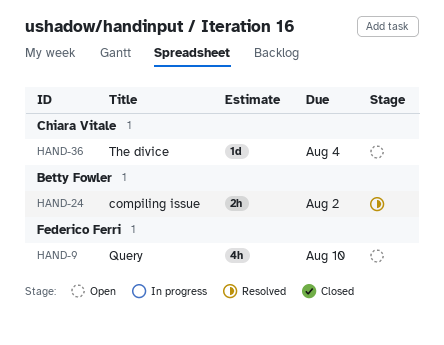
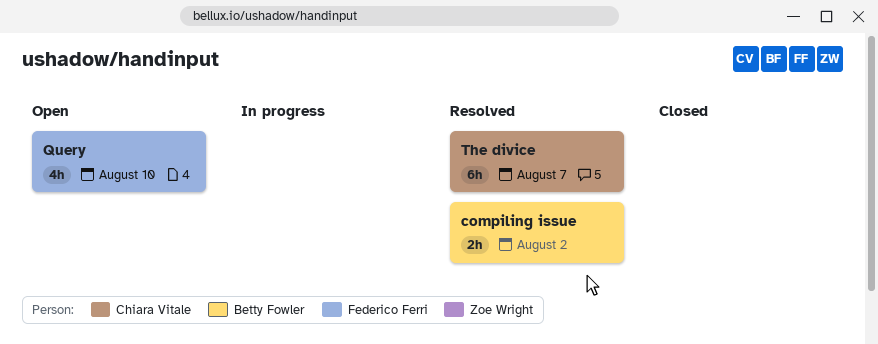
The divice, status: Open -> Resolved
The divice, estimate: 1d -> 6h
The divice, due: Aug 4 -> Aug 7

